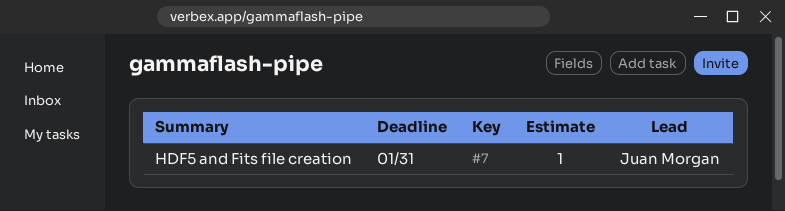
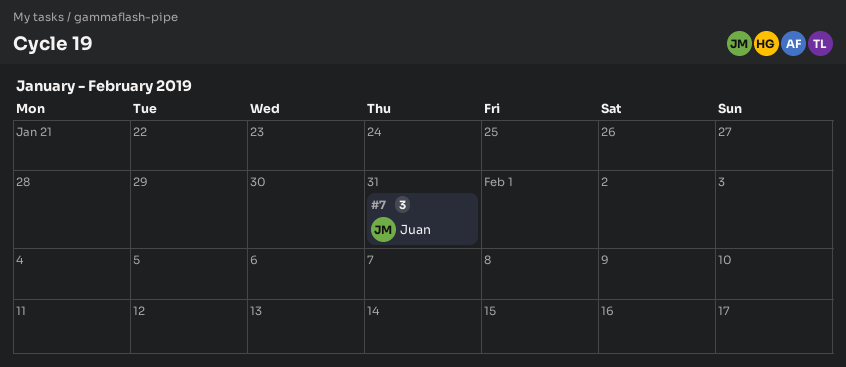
#7, estimate: 1 -> 3

